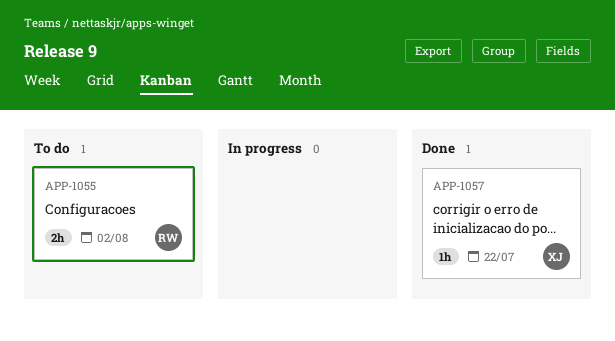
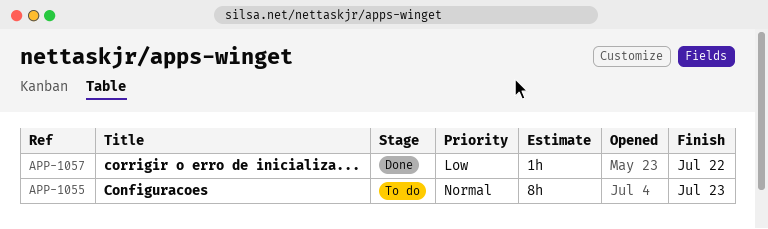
APP-1055, estimate: 2h -> 8h
APP-1055, due: Aug 2 -> Jul 23

